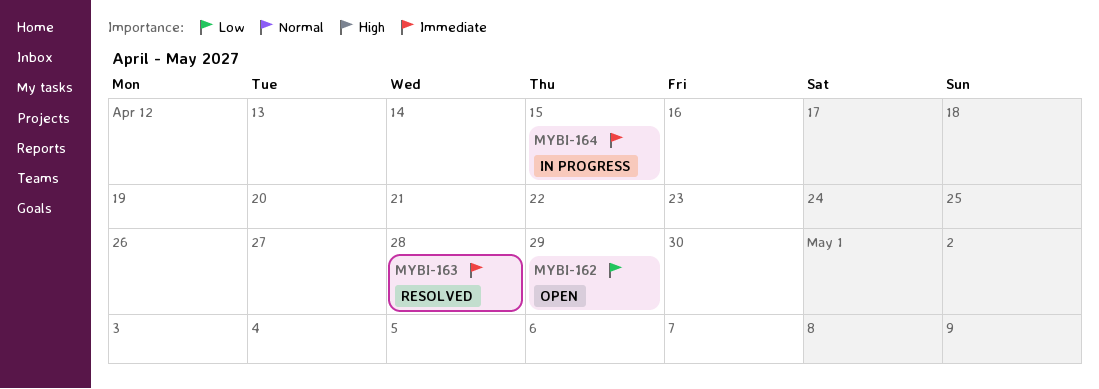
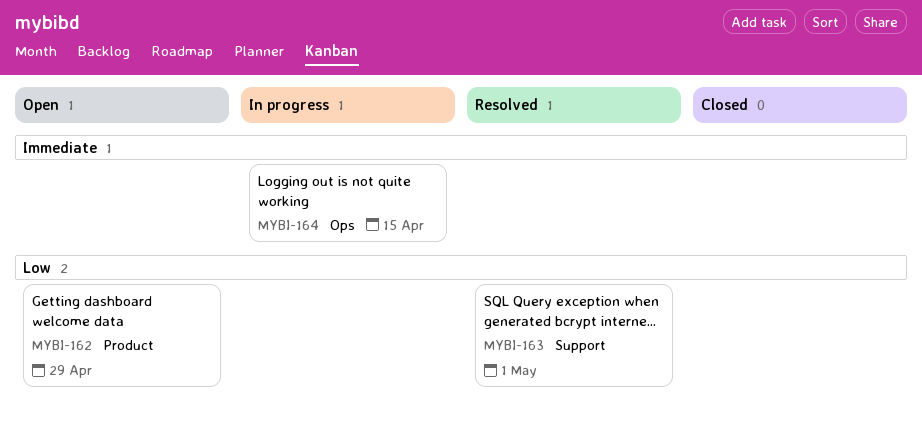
MYBI-163, priority: Immediate -> Low
MYBI-163, due: Apr 28 -> May 1

